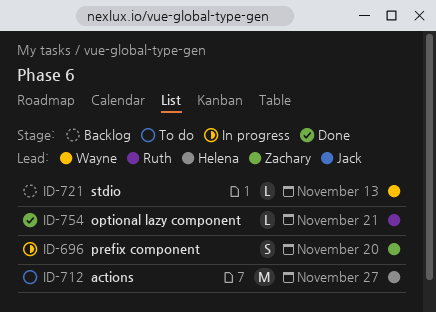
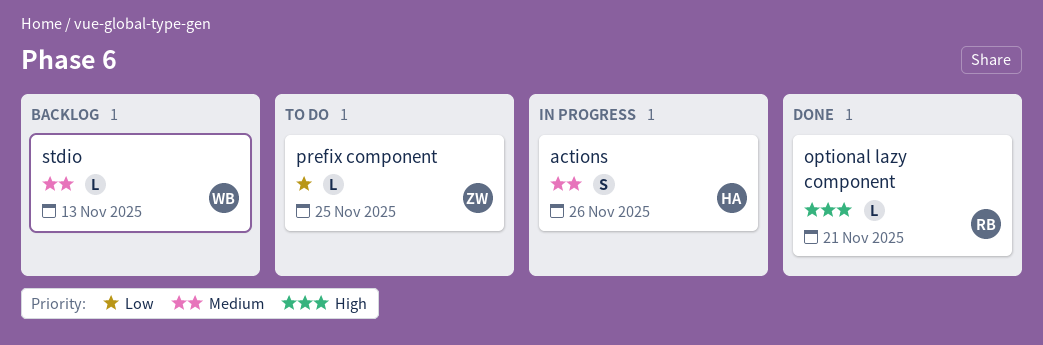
actions, status: To do -> In progress
actions, estimate: M -> S
actions, due: Nov 27 -> Nov 26
prefix component, status: In progress -> To do
prefix component, estimate: S -> L
prefix component, due: Nov 20 -> Nov 25

